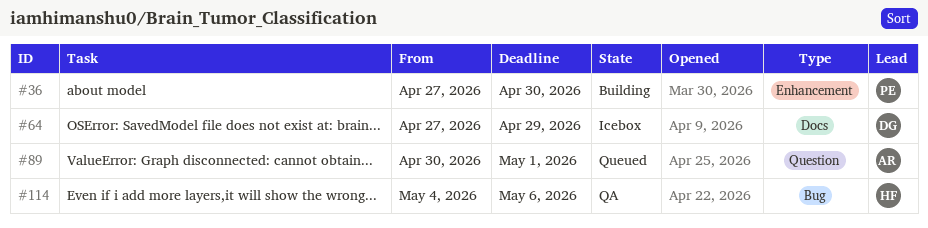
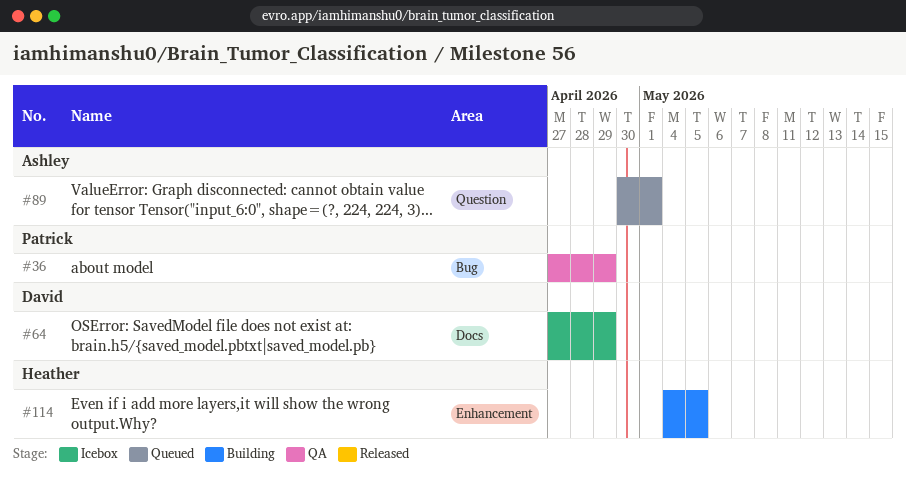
#36, status: Building -> QA
#36, label: Enhancement -> Bug
#36, due: Apr 30 -> Apr 29
#114, status: QA -> Building
#114, label: Bug -> Enhancement
#114, due: May 6 -> May 5

